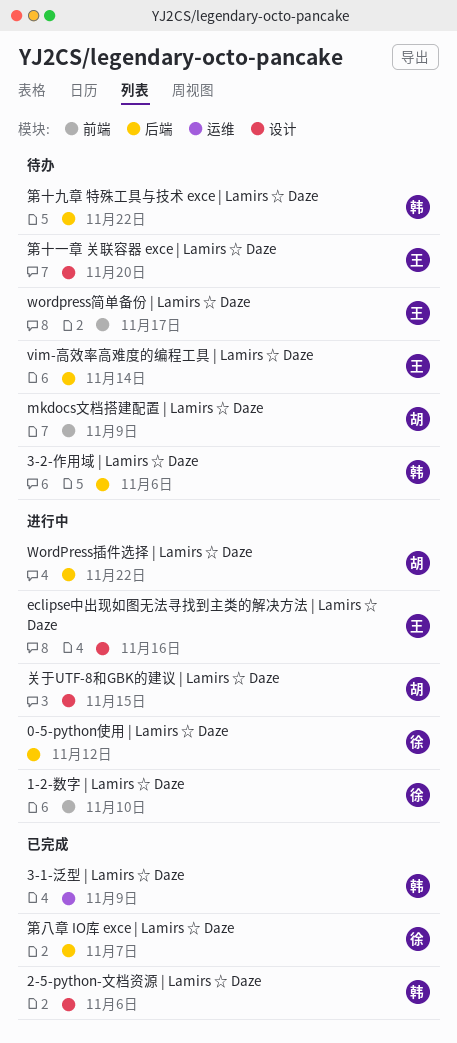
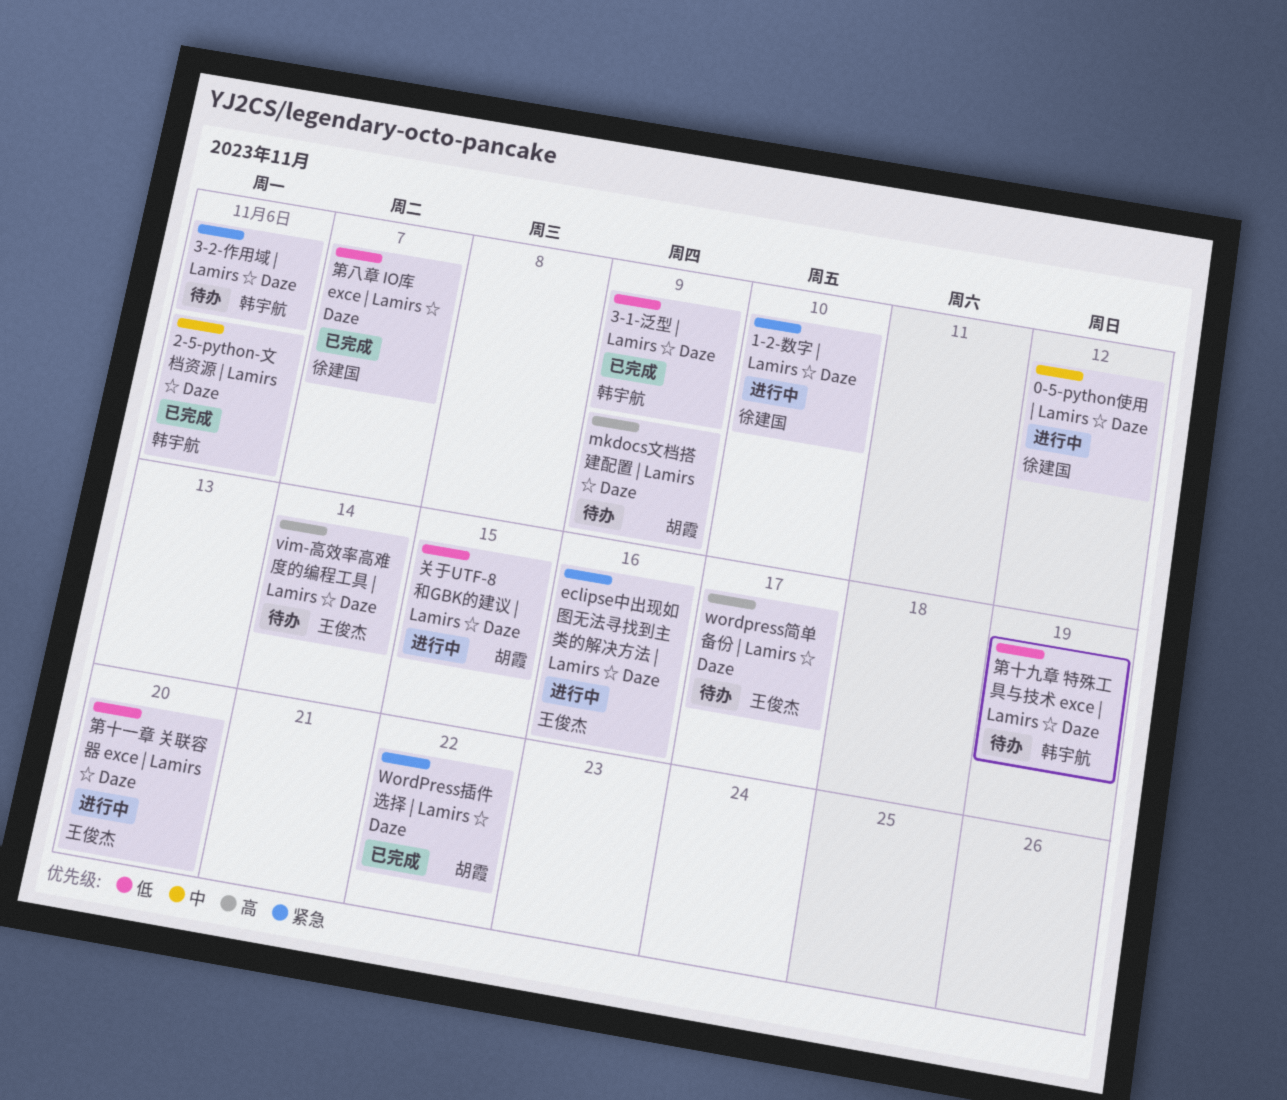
WordPress插件选择 | Lamirs ☆ Daze, status: 进行中 -> 已完成
第十一章 关联容器 exce | Lamirs ☆ Daze, status: 待办 -> 进行中
第十九章 特殊工具与技术 exce | Lamirs ☆ Daze, due: Nov 22 -> Nov 19

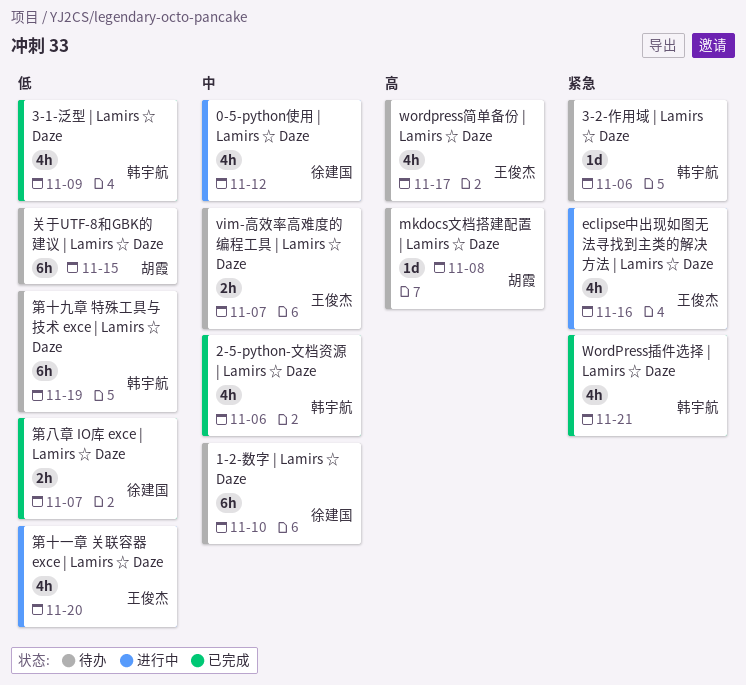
1-2-数字 | Lamirs ☆ Daze, status: 进行中 -> 待办
1-2-数字 | Lamirs ☆ Daze, priority: 紧急 -> 中
mkdocs文档搭建配置 | Lamirs ☆ Daze, due: Nov 9 -> Nov 8
vim-高效率高难度的编程工具 | Lamirs ☆ Daze, priority: 高 -> 中
vim-高效率高难度的编程工具 | Lamirs ☆ Daze, due: Nov 14 -> Nov 7
WordPress插件选择 | Lamirs ☆ Daze, owner: 胡霞 -> 韩宇航
WordPress插件选择 | Lamirs ☆ Daze, due: Nov 22 -> Nov 21
关于UTF-8和GBK的建议 | Lamirs ☆ Daze, status: 进行中 -> 待办

